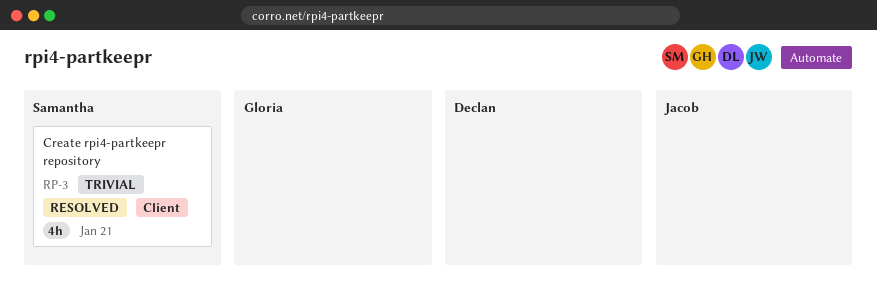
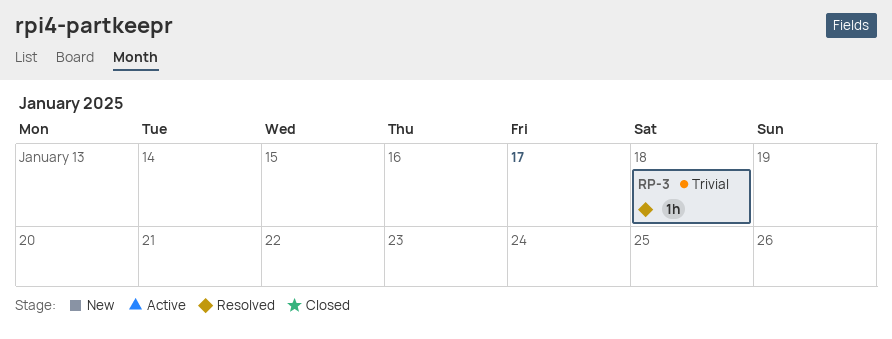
RP-3, estimate: 4h -> 1h
RP-3, due: Jan 21 -> Jan 18

